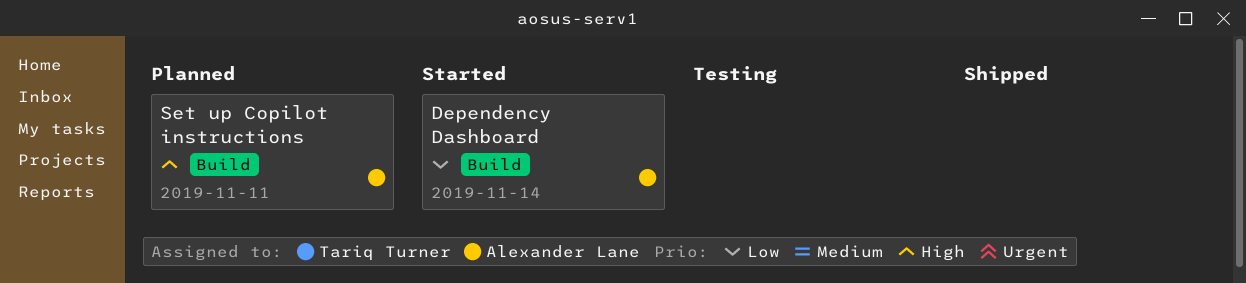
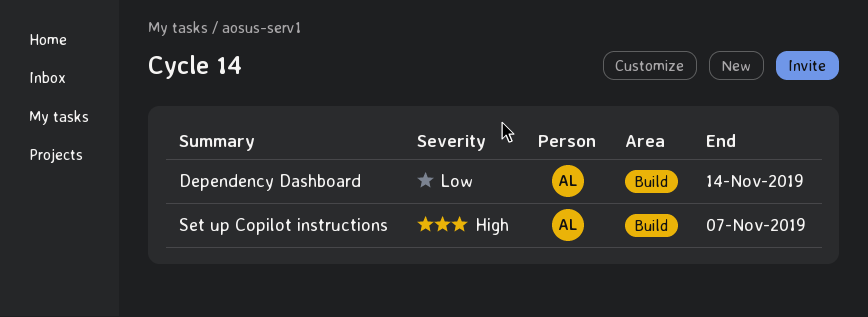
Set up Copilot instructions, due: Nov 11 -> Nov 7

